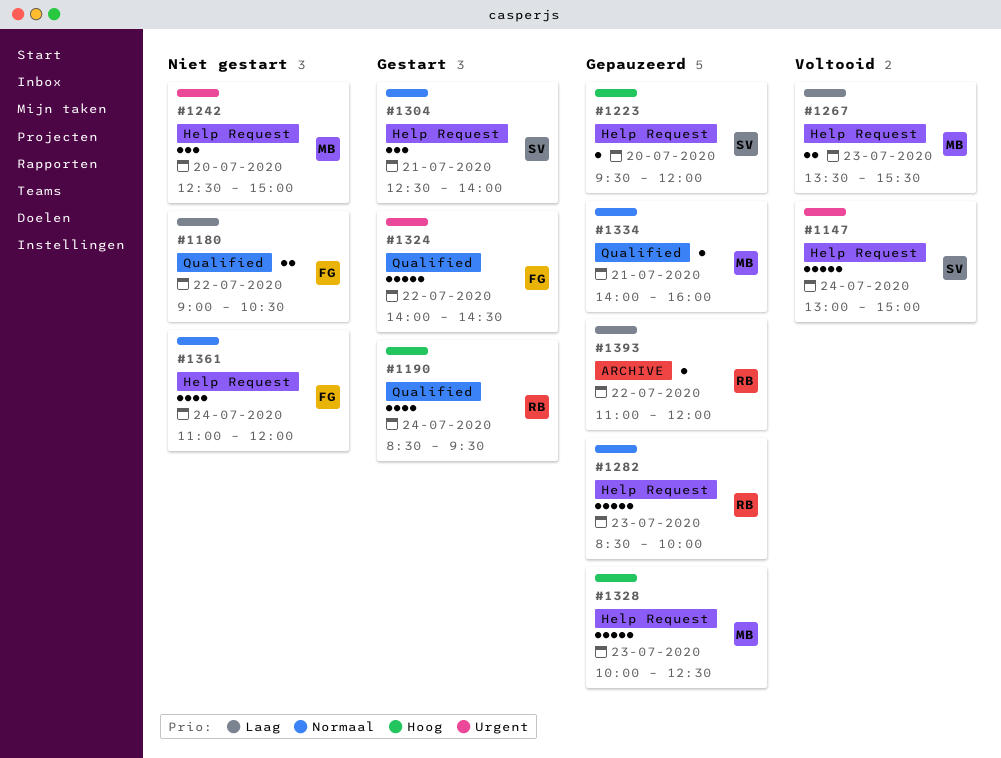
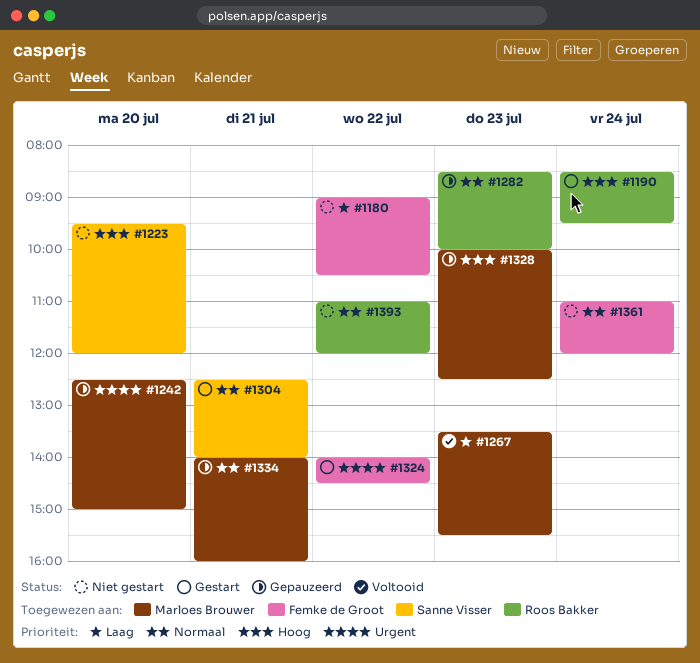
#1147: present -> none
#1223, status: Gepauzeerd -> Niet gestart
#1242, status: Niet gestart -> Gepauzeerd
#1393, status: Gepauzeerd -> Niet gestart
#1393, priority: Laag -> Normaal

